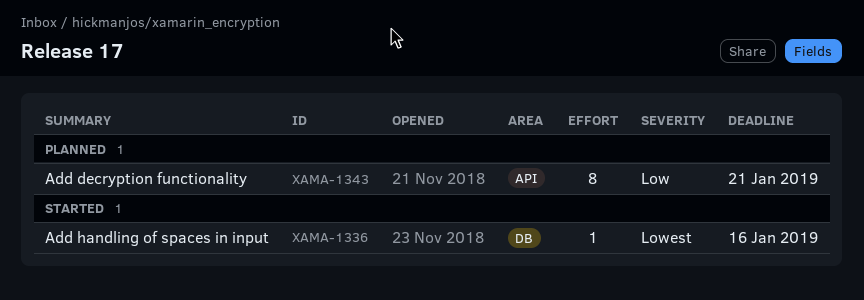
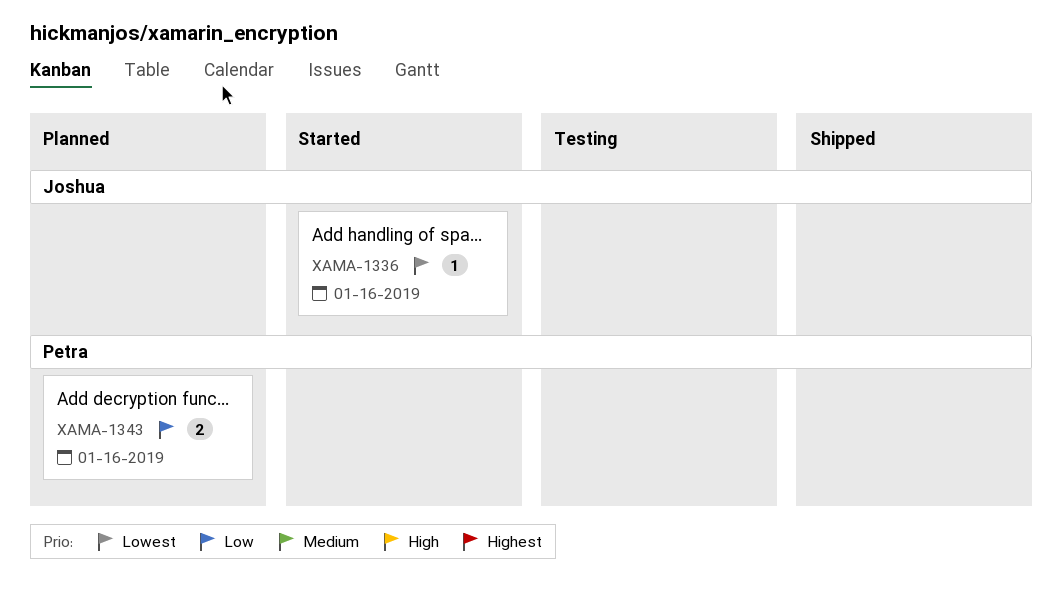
XAMA-1343, estimate: 8 -> 2
XAMA-1343, due: Jan 21 -> Jan 16

